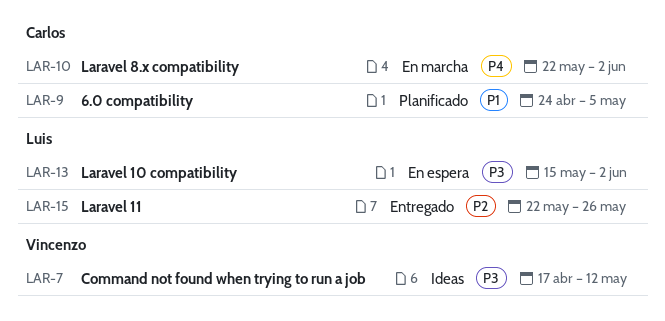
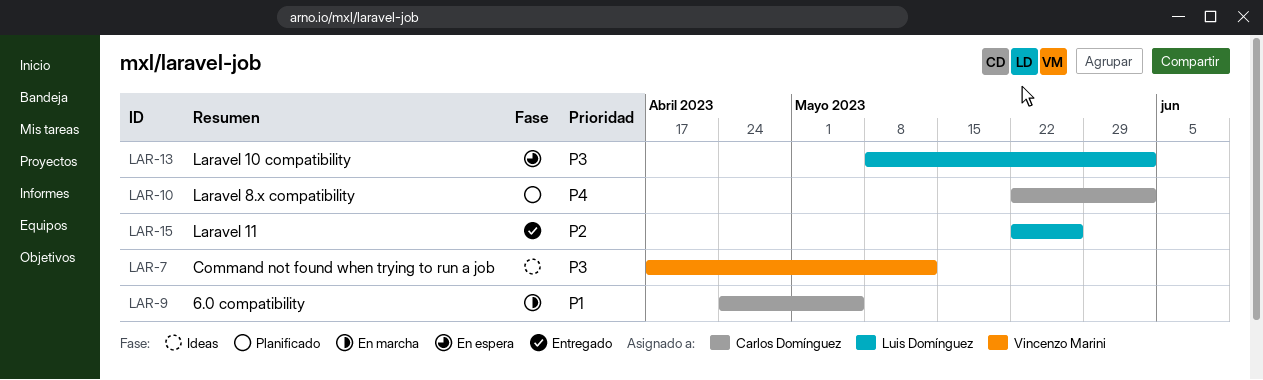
LAR-9, status: Planificado -> En marcha
LAR-10, status: En marcha -> Planificado
LAR-13, start: May 15 -> May 8

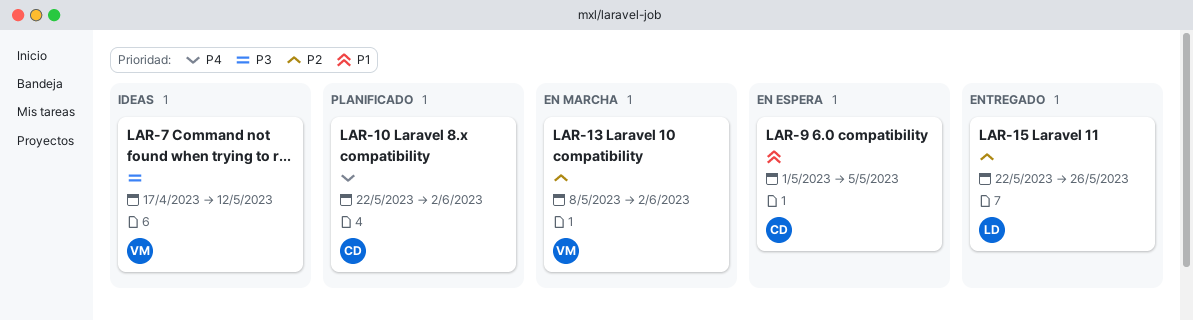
LAR-9, status: En marcha -> En espera
LAR-9, start: Apr 24 -> May 1
LAR-13, status: En espera -> En marcha
LAR-13, owner: Luis Domínguez -> Vincenzo Marini
LAR-13, priority: P3 -> P2

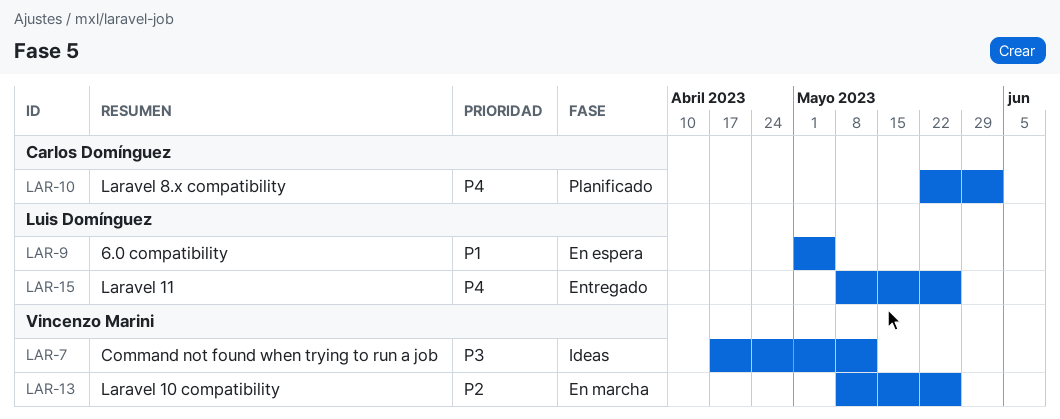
LAR-9, owner: Carlos Domínguez -> Luis Domínguez
LAR-13, due: Jun 2 -> May 26
LAR-15, priority: P2 -> P4
LAR-15, start: May 22 -> May 8

